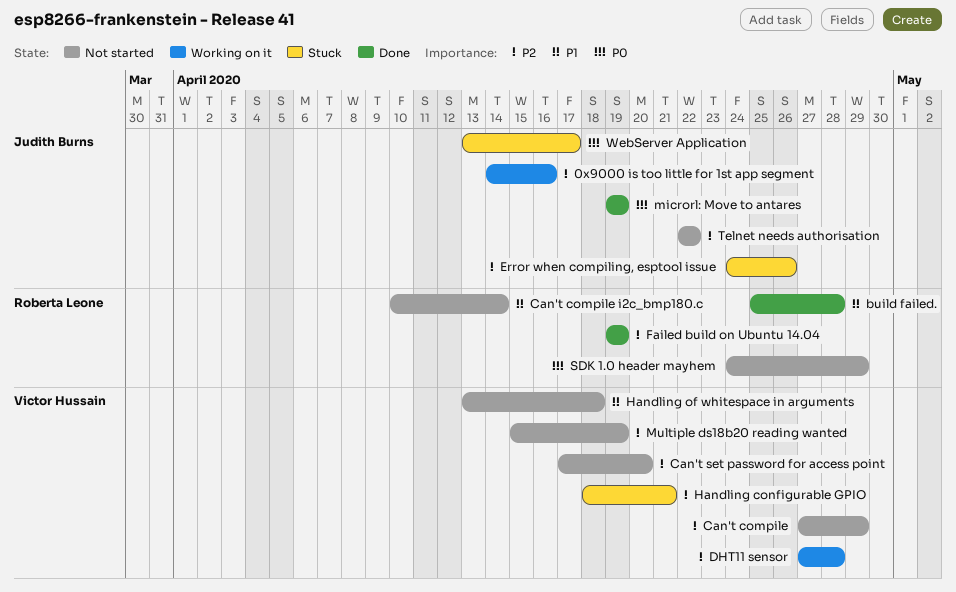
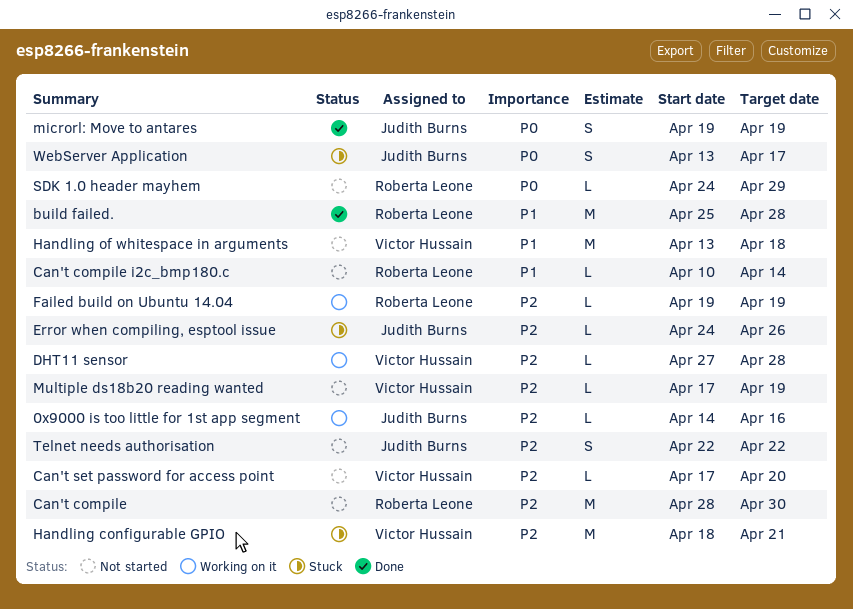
Can't compile, owner: Victor Hussain -> Roberta Leone
Can't compile, start: Apr 27 -> Apr 28
Can't compile, due: Apr 29 -> Apr 30
Failed build on Ubuntu 14.04, status: Done -> Working on it
Multiple ds18b20 reading wanted, start: Apr 15 -> Apr 17

